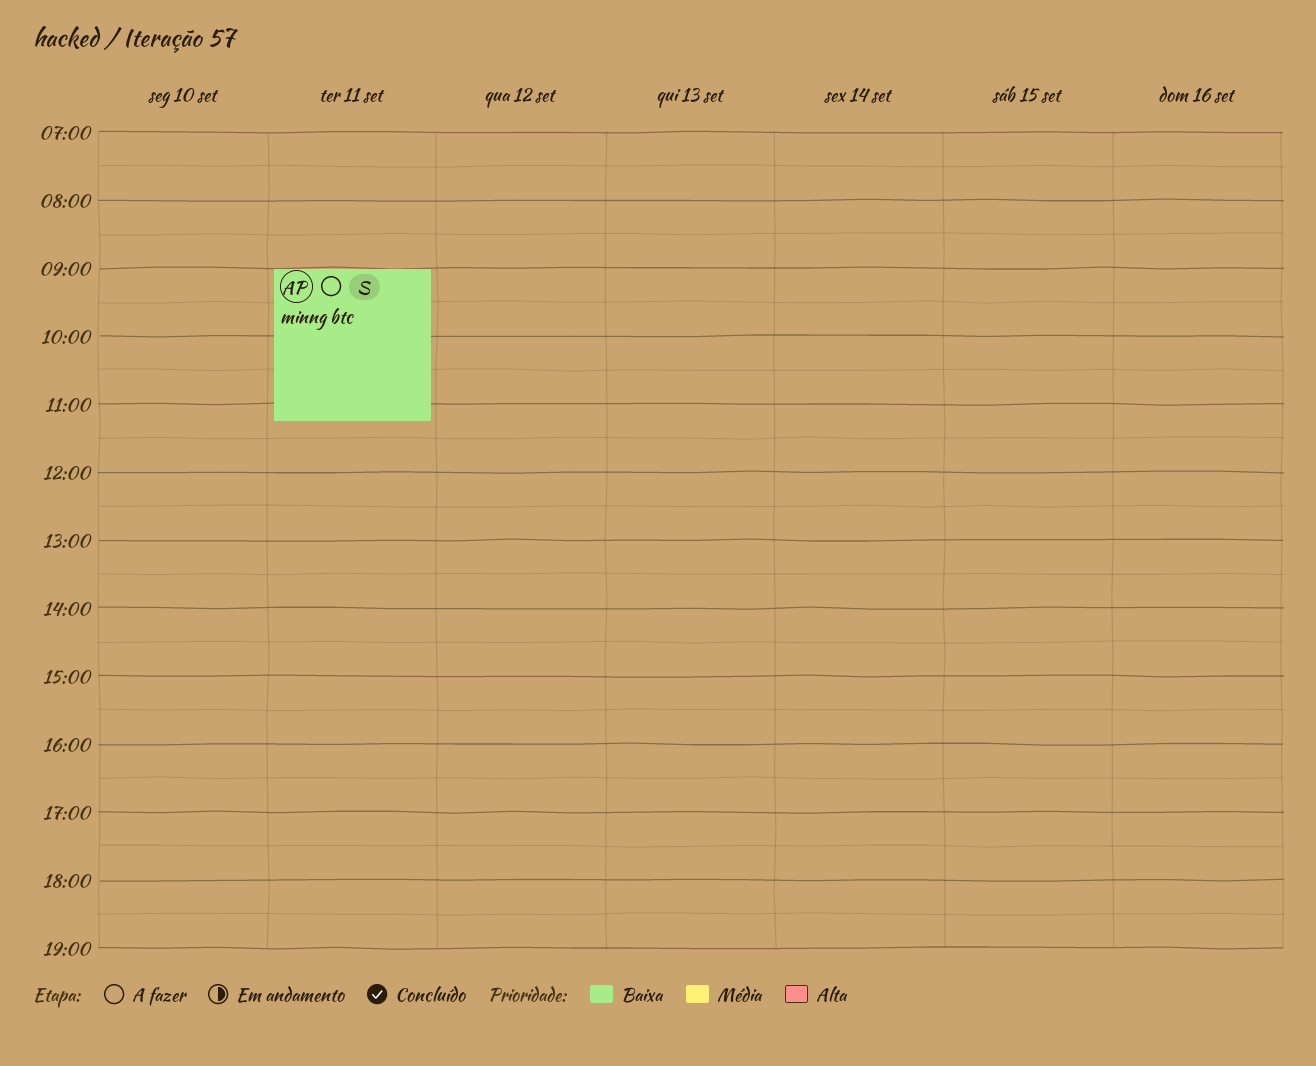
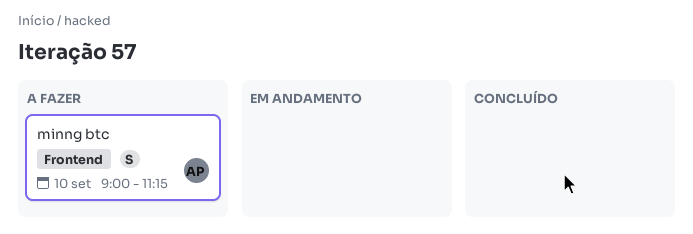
minng btc, day: Sep 11 -> Sep 10

